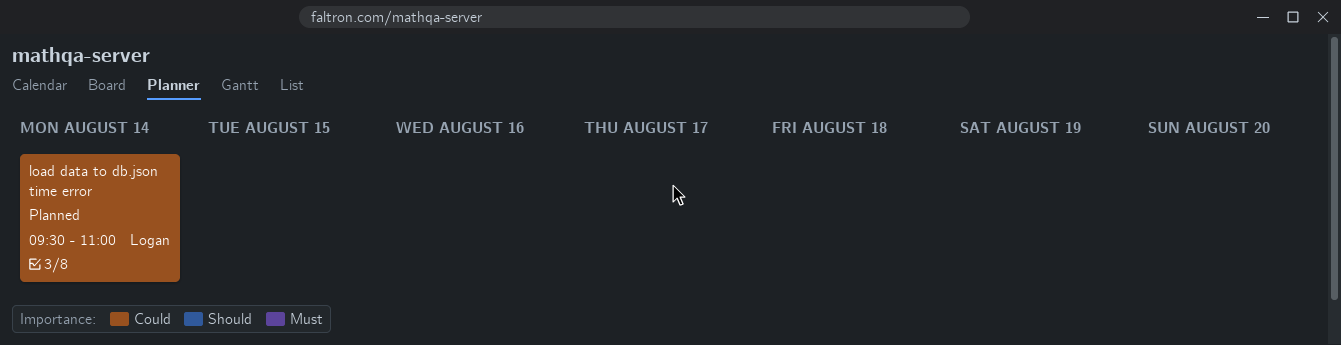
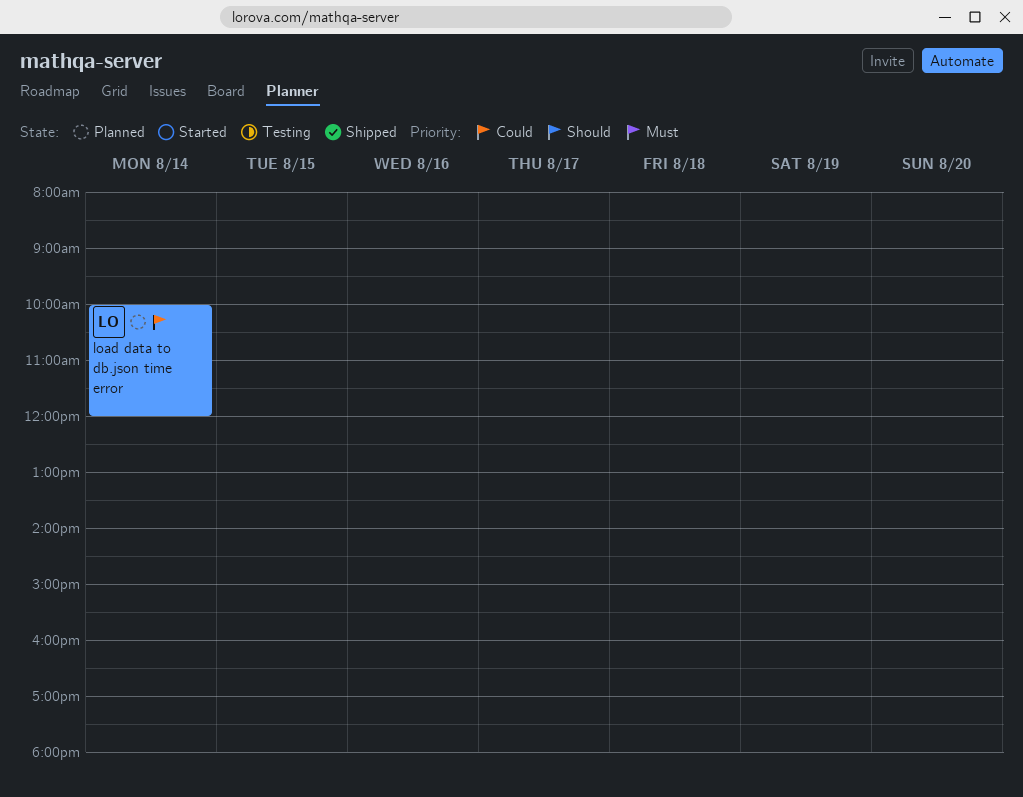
load data to db.json time error, begins: 09:30 -> 10:00
load data to db.json time error, ends: 11:00 -> 12:00

